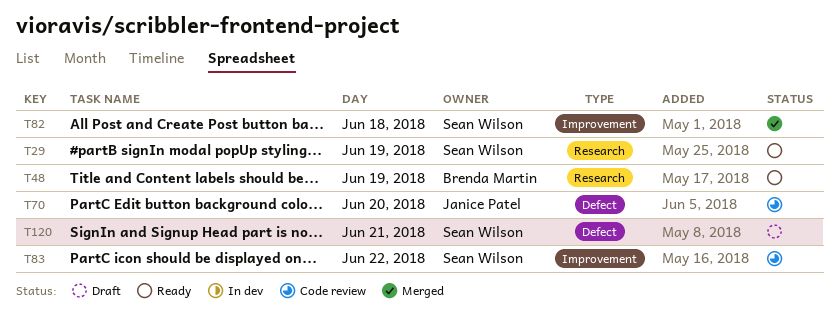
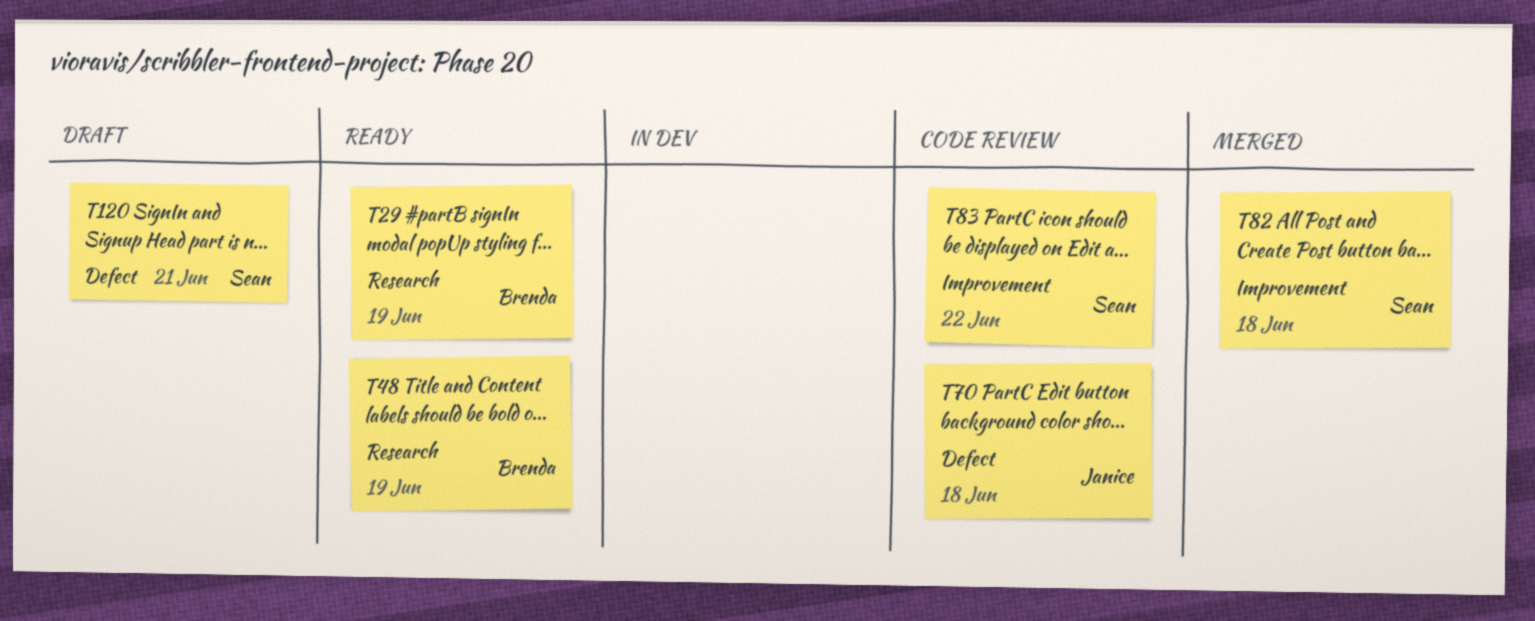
T29, owner: Sean Wilson -> Brenda Martin
T70, day: Jun 20 -> Jun 18

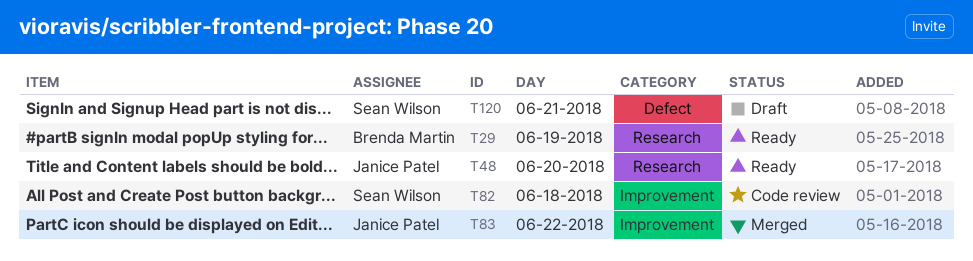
T48, owner: Brenda Martin -> Janice Patel
T48, day: Jun 19 -> Jun 20
T70: present -> none
T82, status: Merged -> Code review
T83, status: Code review -> Merged
T83, owner: Sean Wilson -> Janice Patel

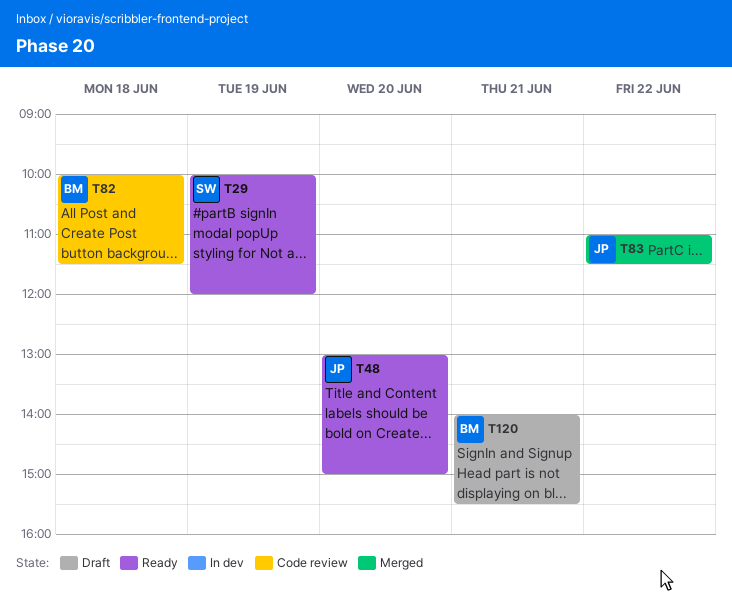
T29, owner: Brenda Martin -> Sean Wilson
T82, owner: Sean Wilson -> Brenda Martin
T120, owner: Sean Wilson -> Brenda Martin

